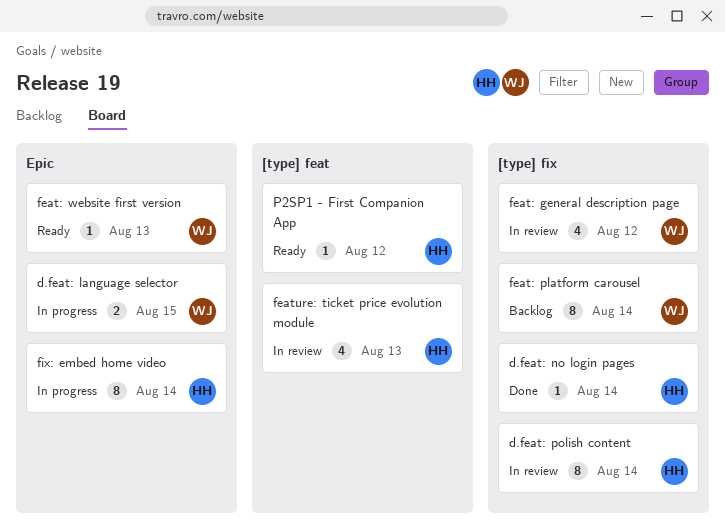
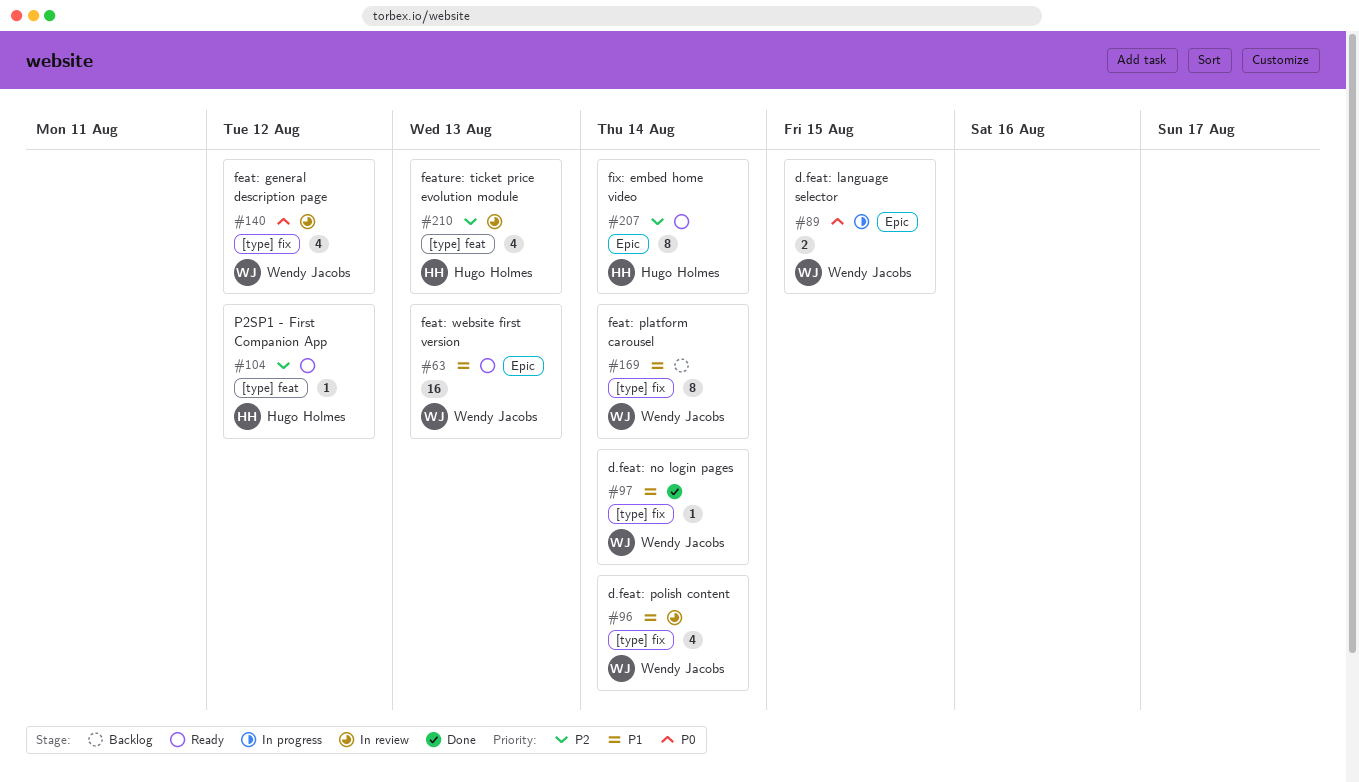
d.feat: no login pages, owner: Hugo Holmes -> Wendy Jacobs
d.feat: polish content, owner: Hugo Holmes -> Wendy Jacobs
d.feat: polish content, estimate: 8 -> 4
feat: website first version, estimate: 1 -> 16
fix: embed home video, status: In progress -> Ready

